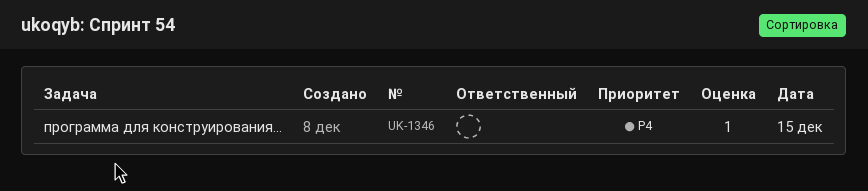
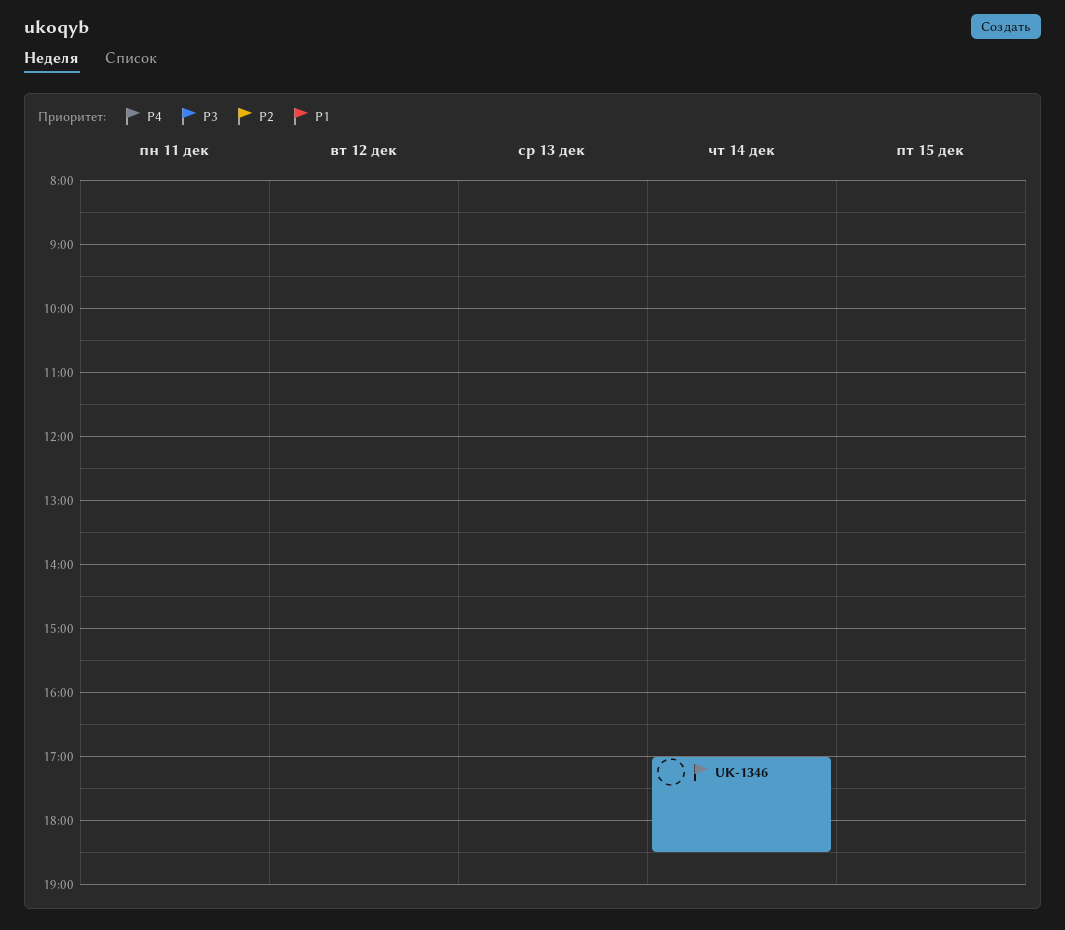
UK-1346, day: Dec 15 -> Dec 14

